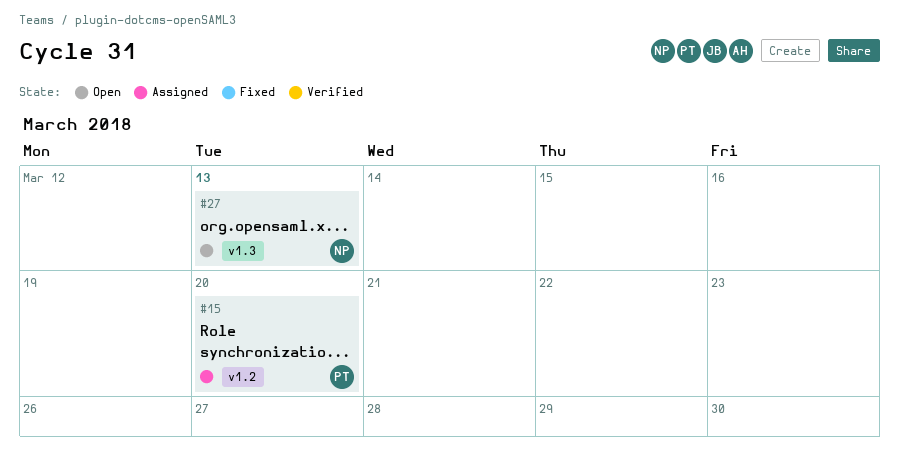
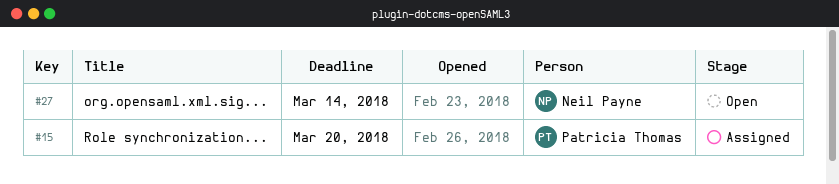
#27, due: Mar 13 -> Mar 14

